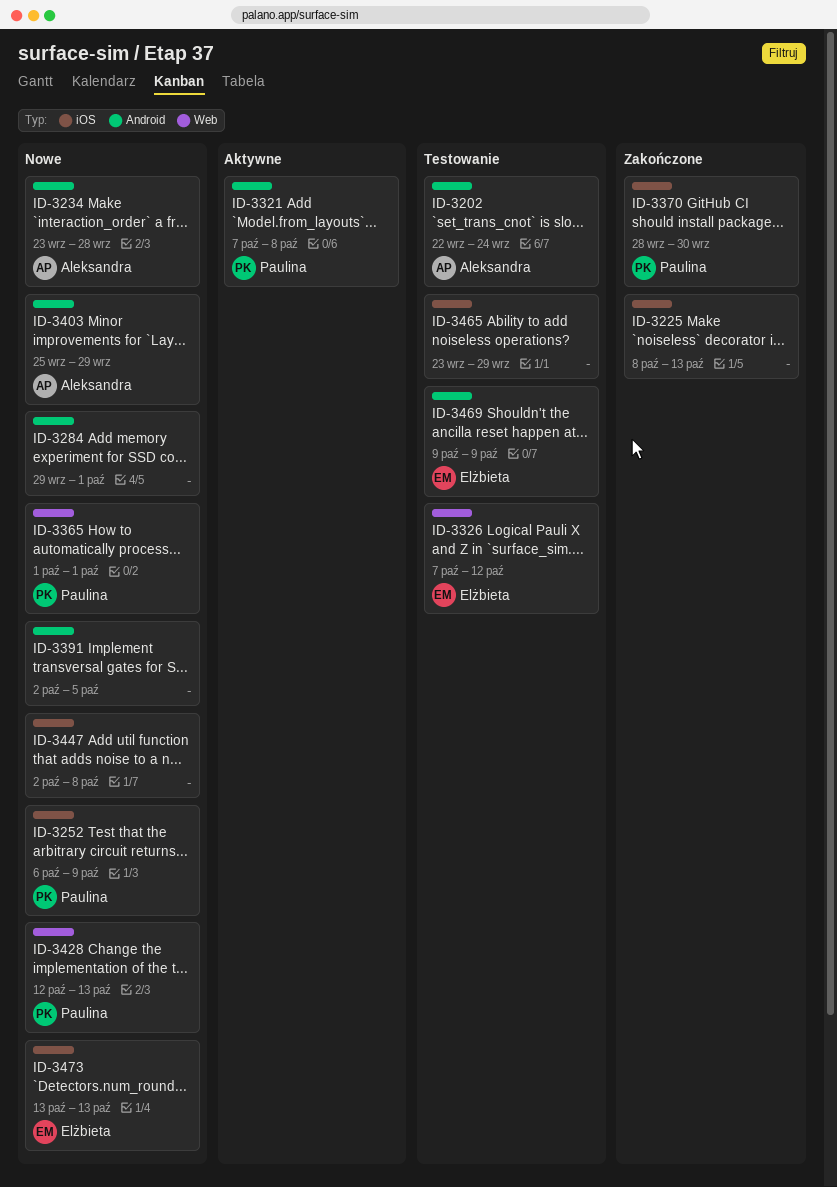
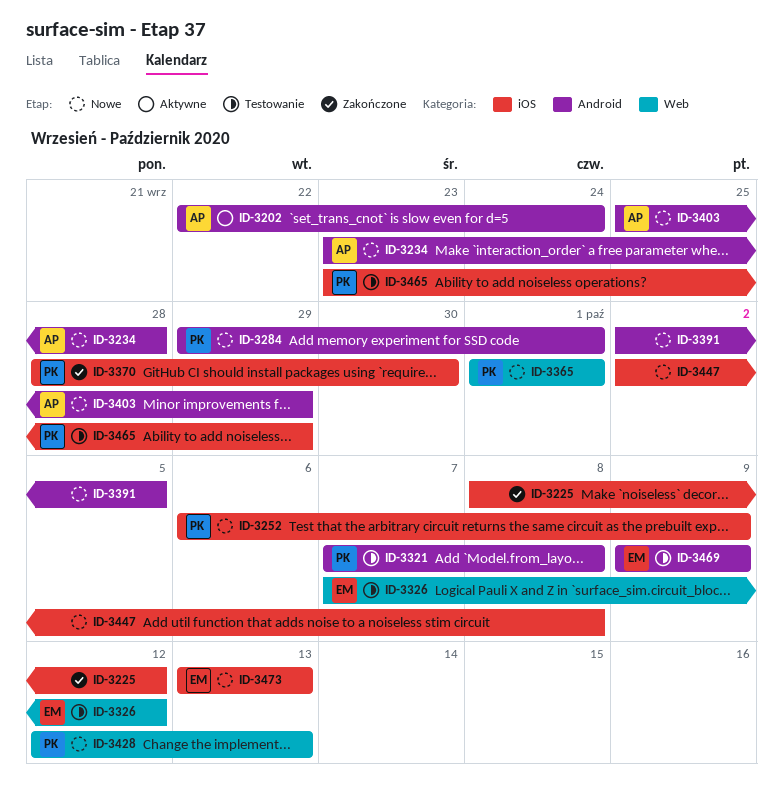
ID-3202, status: Testowanie -> Aktywne
ID-3225, due: Oct 13 -> Oct 12
ID-3284, owner: none -> Paulina
ID-3321, status: Aktywne -> Testowanie
ID-3465, owner: none -> Paulina

